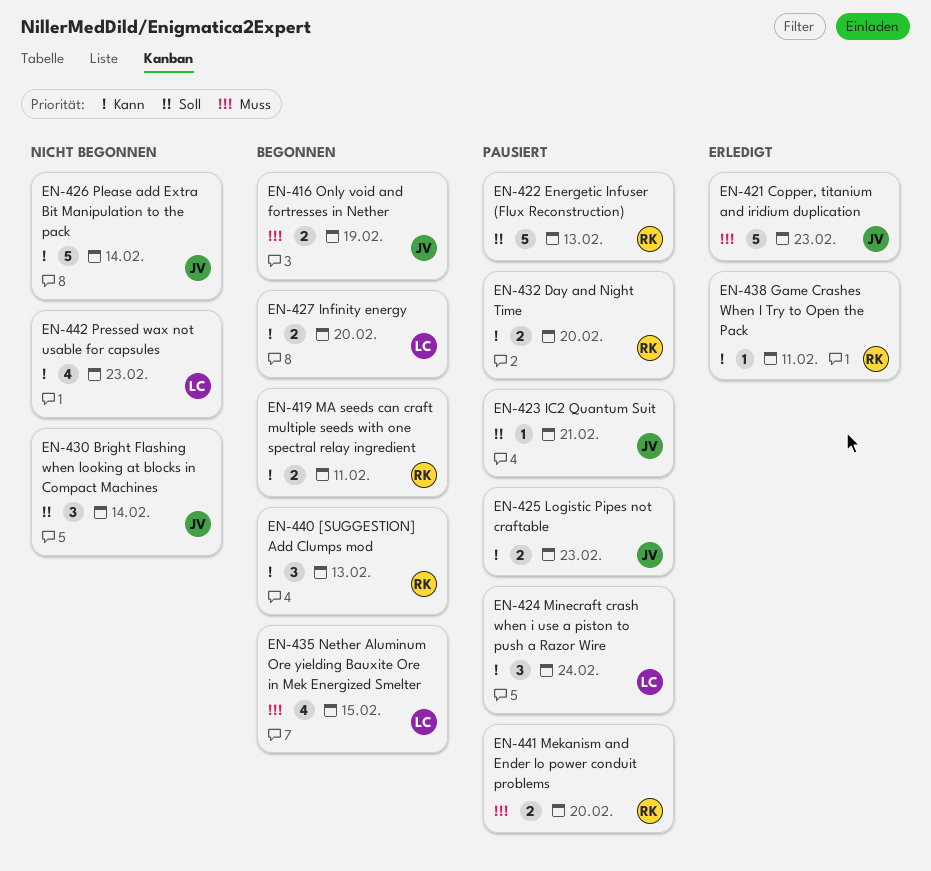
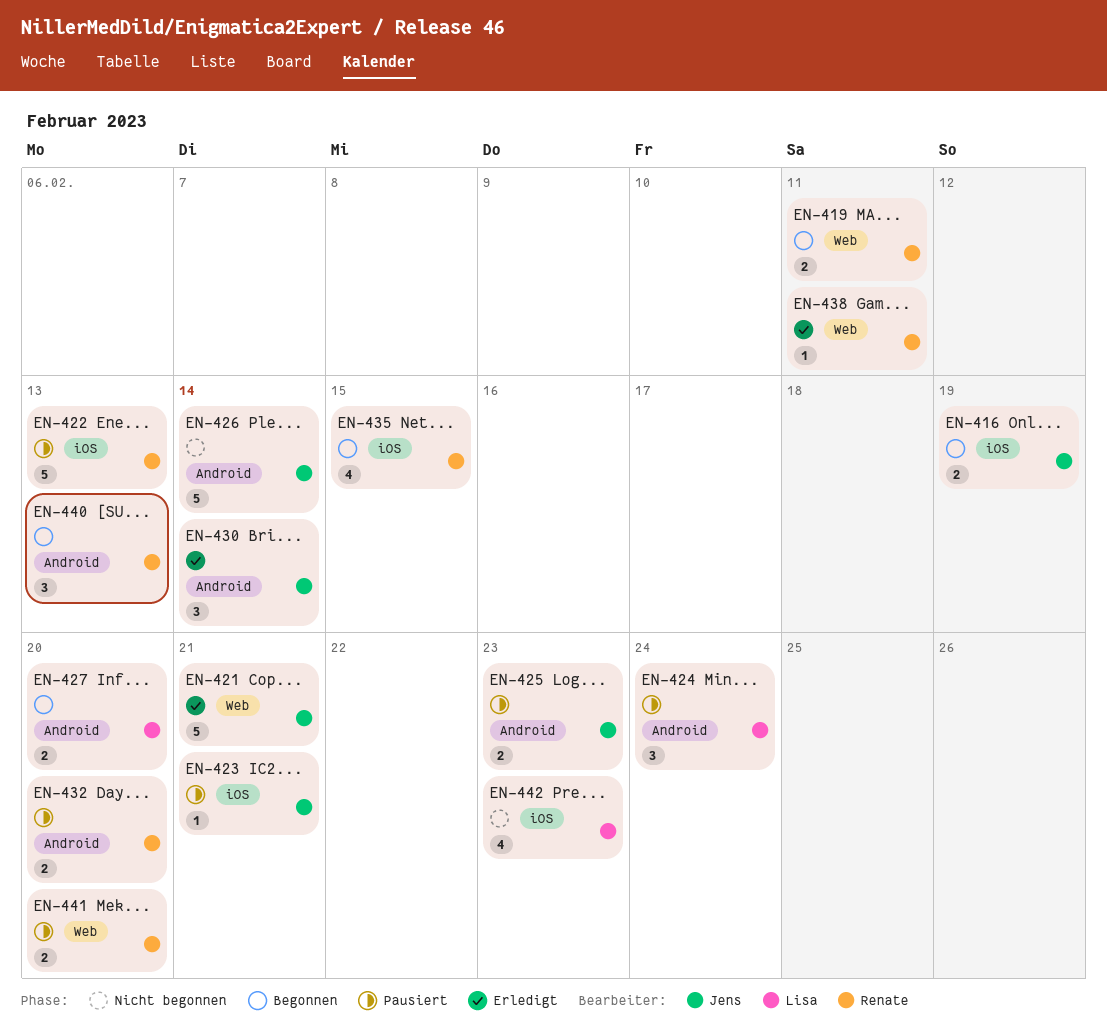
EN-421, due: Feb 23 -> Feb 21
EN-430, status: Nicht begonnen -> Erledigt
EN-435, owner: Lisa -> Renate

